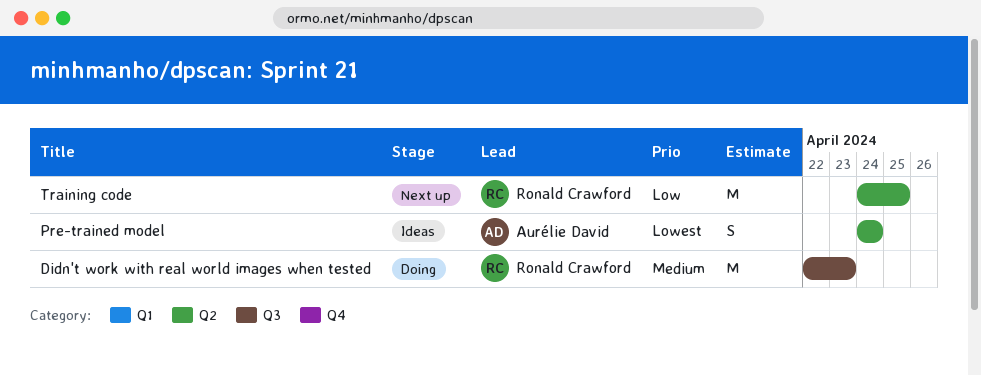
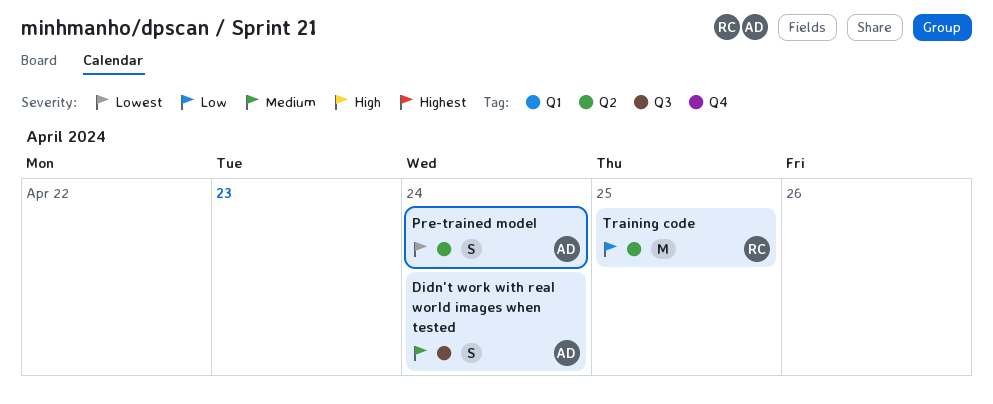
Didn't work with real world images when tested, owner: Ronald Crawford -> Aurélie David
Didn't work with real world images when tested, estimate: M -> S
Didn't work with real world images when tested, due: Apr 23 -> Apr 24

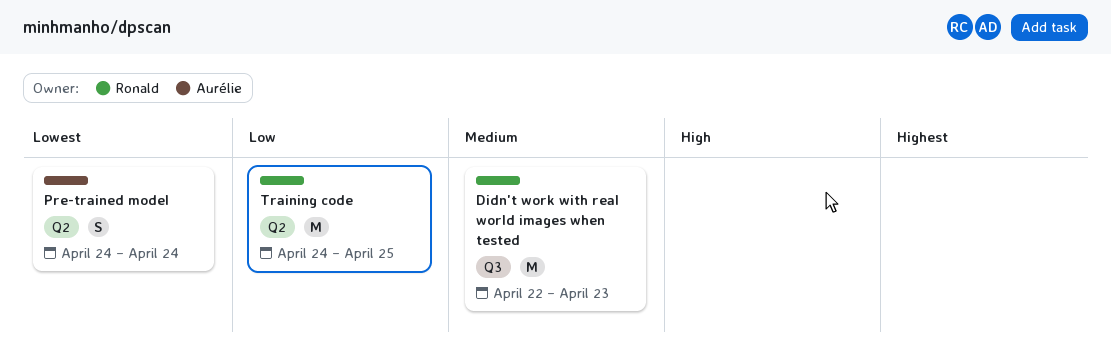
Didn't work with real world images when tested, owner: Aurélie -> Ronald
Didn't work with real world images when tested, estimate: S -> M
Didn't work with real world images when tested, due: Apr 24 -> Apr 23

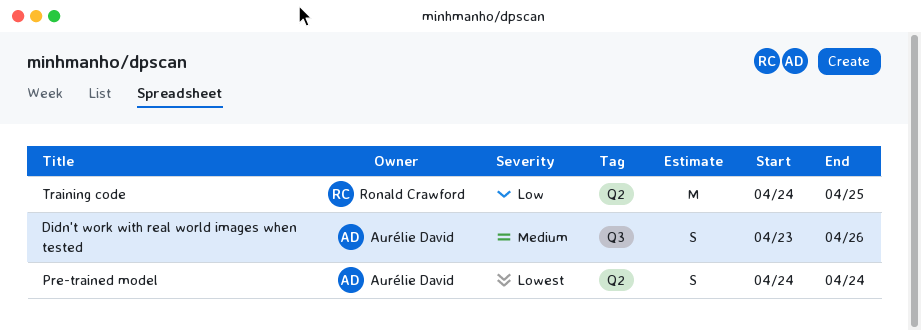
Didn't work with real world images when tested, owner: Ronald Crawford -> Aurélie David
Didn't work with real world images when tested, estimate: M -> S
Didn't work with real world images when tested, start: Apr 22 -> Apr 23
Didn't work with real world images when tested, due: Apr 23 -> Apr 26

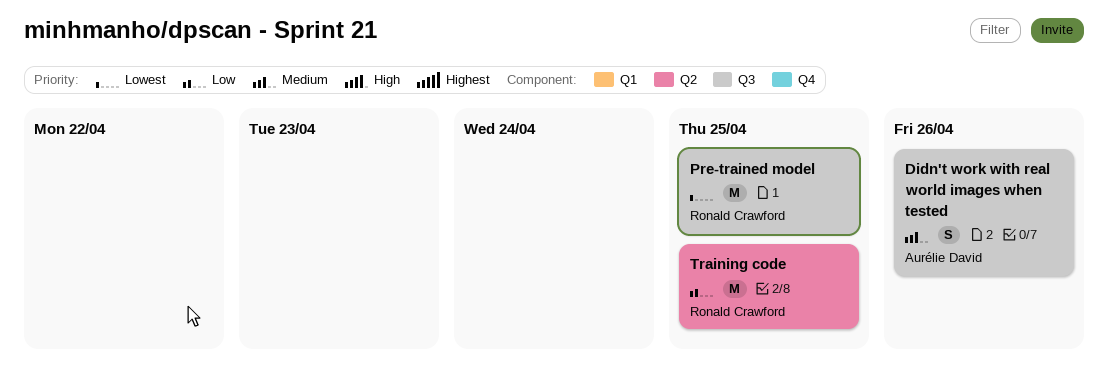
Pre-trained model, owner: Aurélie David -> Ronald Crawford
Pre-trained model, label: Q2 -> Q3
Pre-trained model, estimate: S -> M
Pre-trained model, due: Apr 24 -> Apr 25

